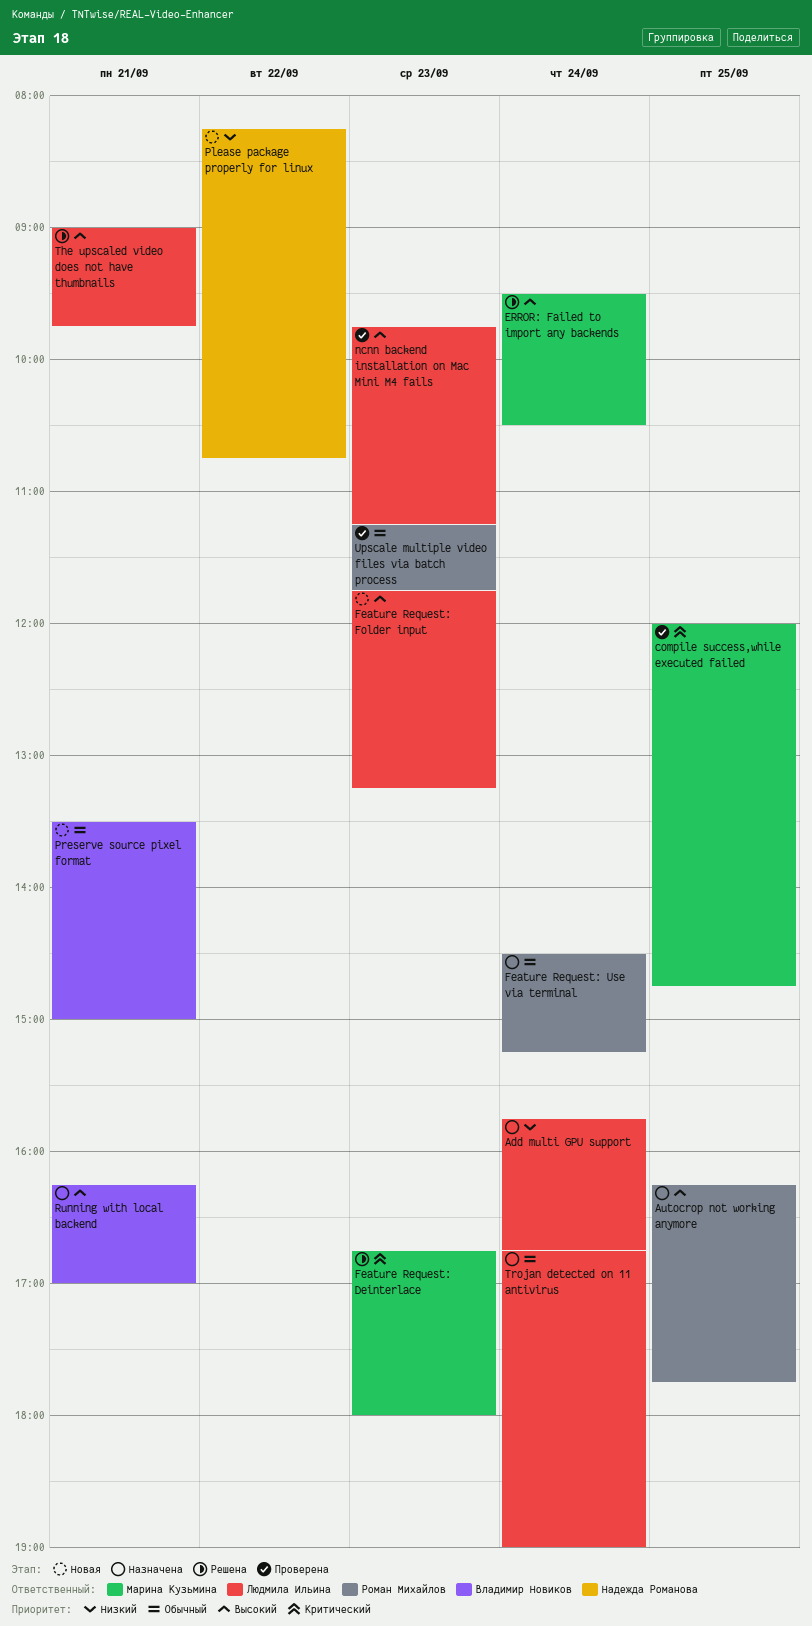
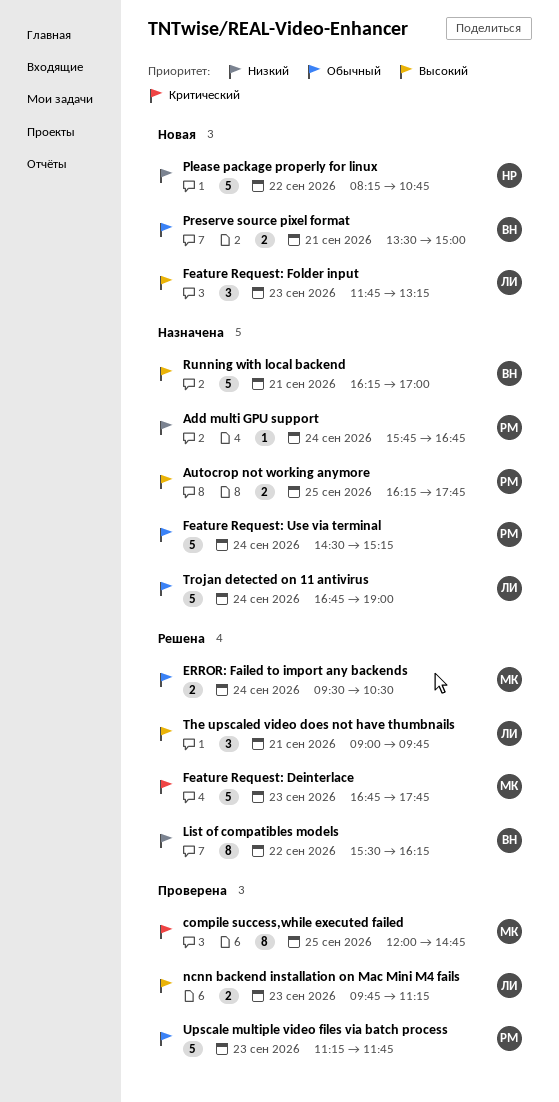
Add multi GPU support, owner: Людмила Ильина -> Роман Михайлов
ERROR: Failed to import any backends, priority: Высокий -> Обычный
Feature Request: Deinterlace, ends: 18:00 -> 17:45
List of compatibles models: none -> present

